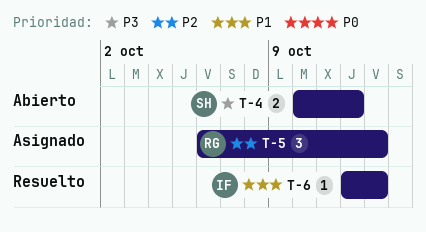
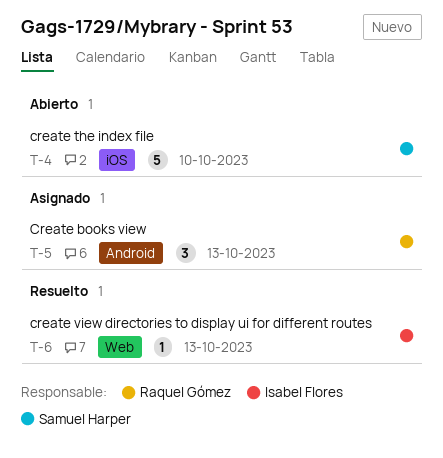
T-4, estimate: 2 -> 5
T-4, due: Oct 12 -> Oct 10

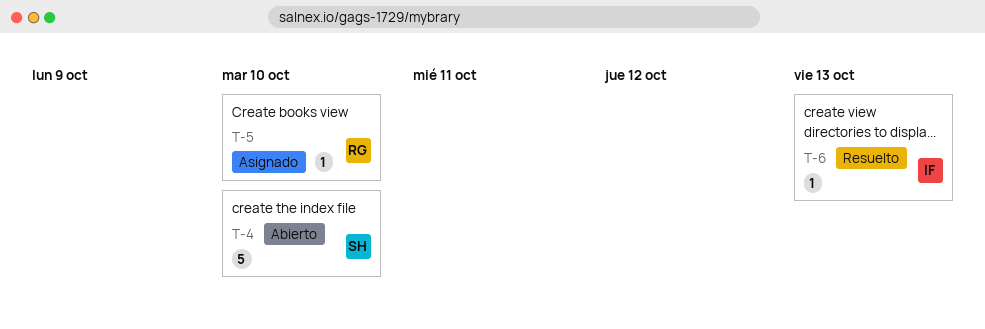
T-5, estimate: 3 -> 1
T-5, due: Oct 13 -> Oct 10

